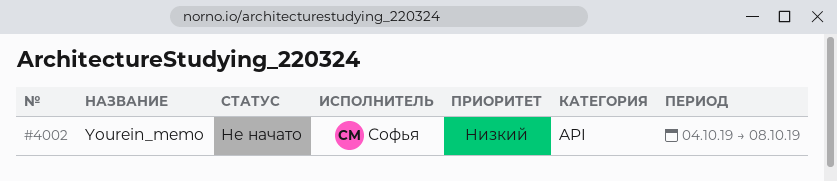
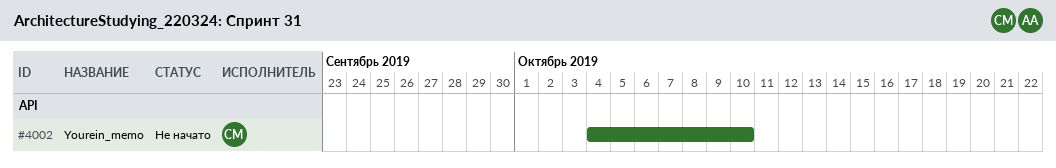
#4002, due: Oct 8 -> Oct 10

